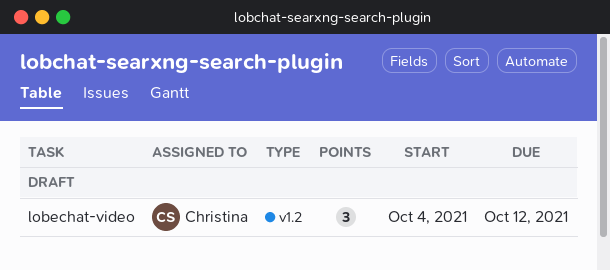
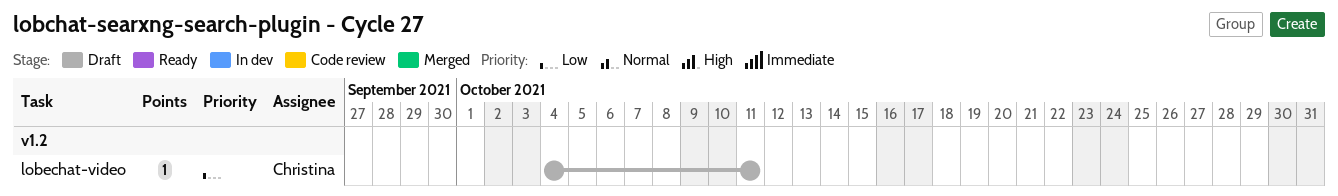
lobechat-video, estimate: 3 -> 1
lobechat-video, due: Oct 12 -> Oct 11

